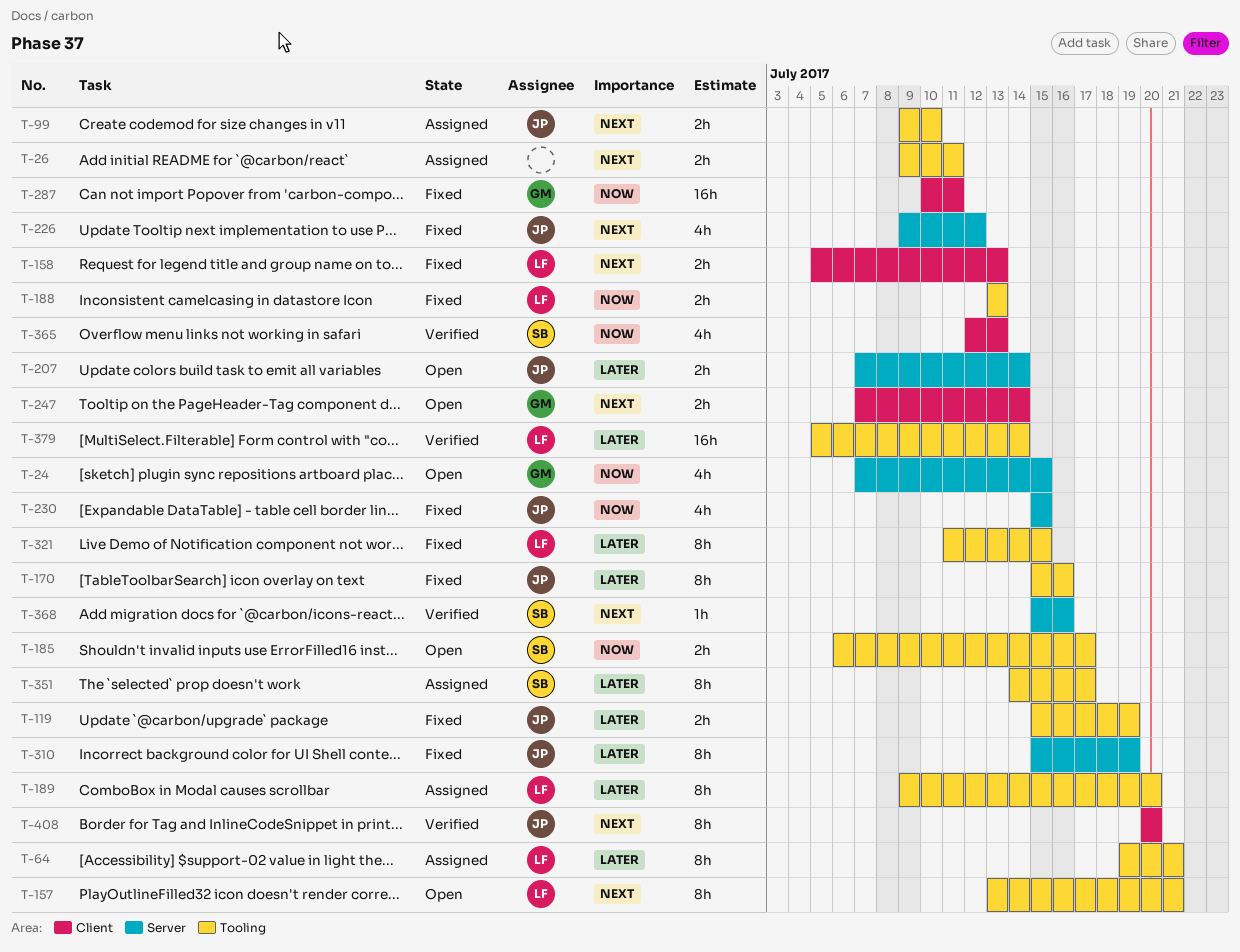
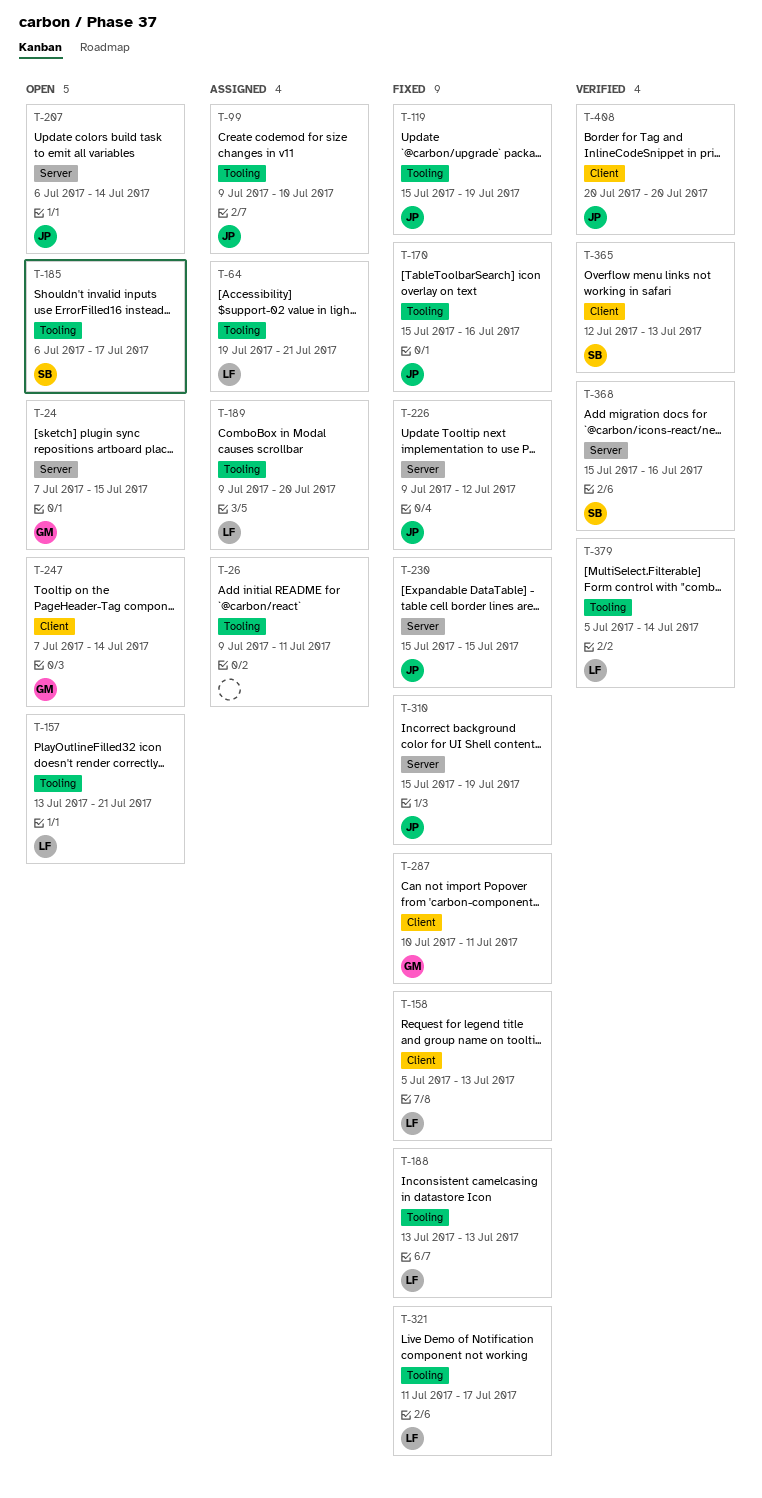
T-207, start: Jul 7 -> Jul 6
T-321, due: Jul 15 -> Jul 17
T-351: present -> none

